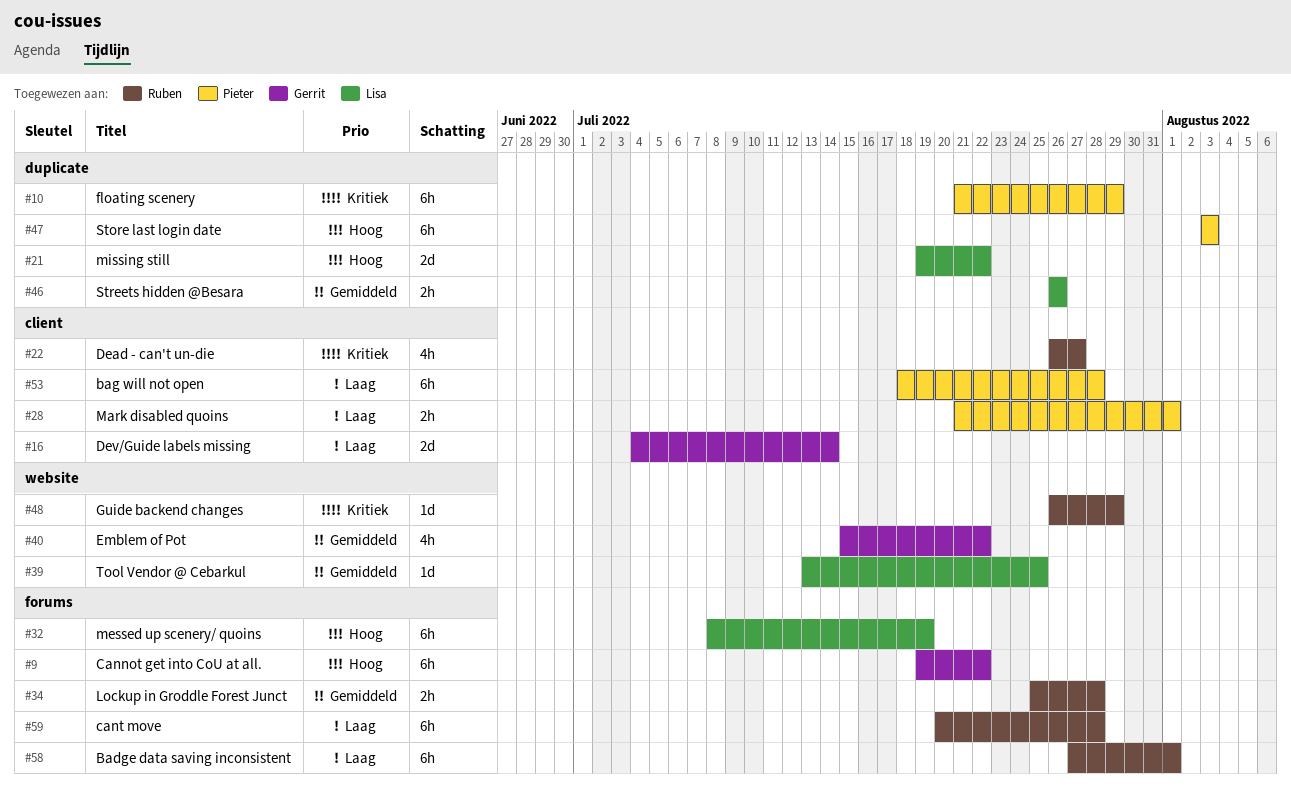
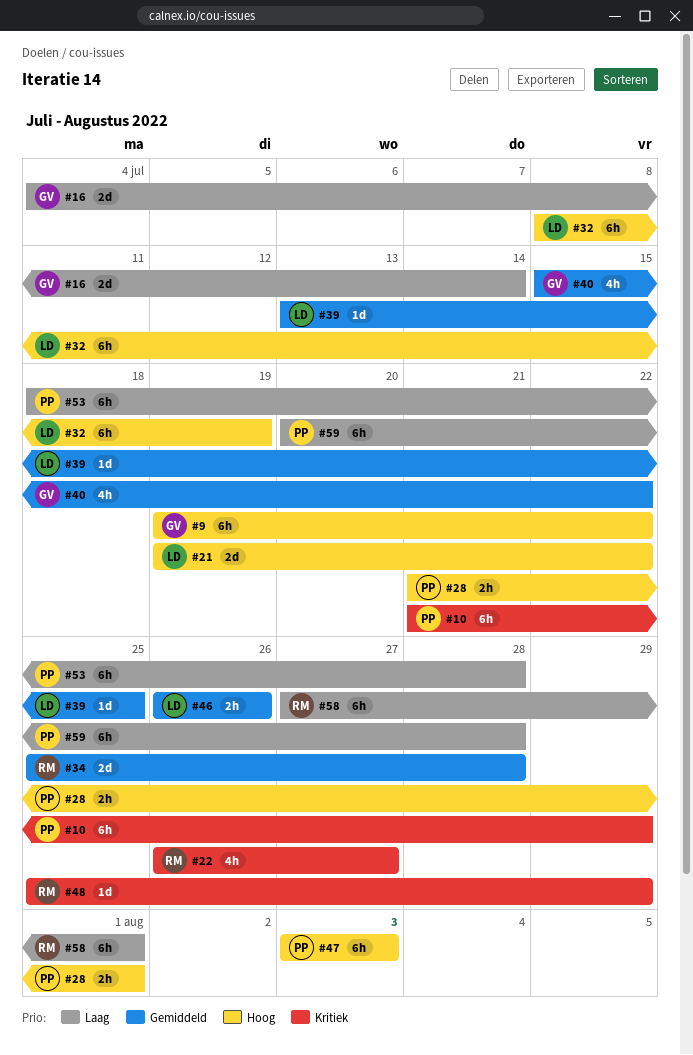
#28, priority: Laag -> Hoog
#34, estimate: 2h -> 2d
#48, start: Jul 26 -> Jul 25
#59, owner: Ruben -> Pieter

